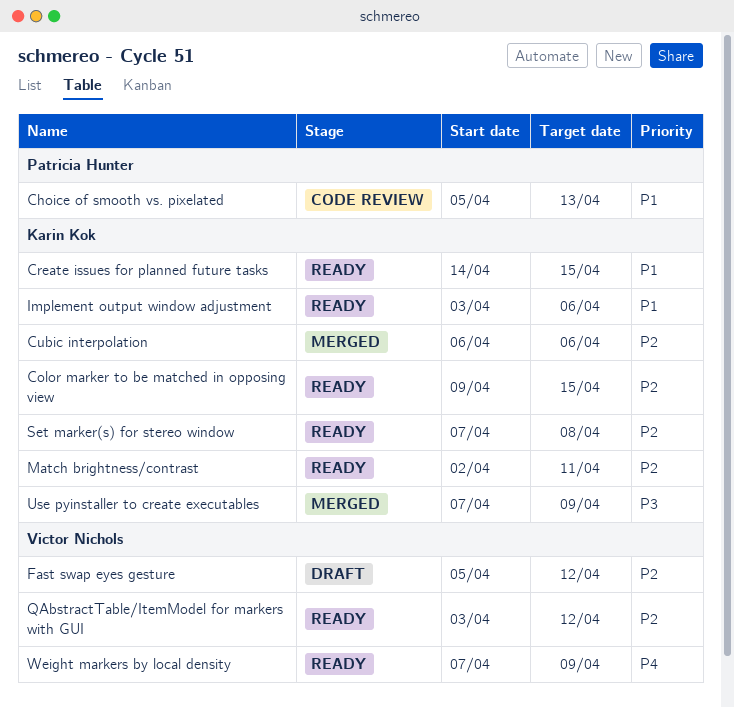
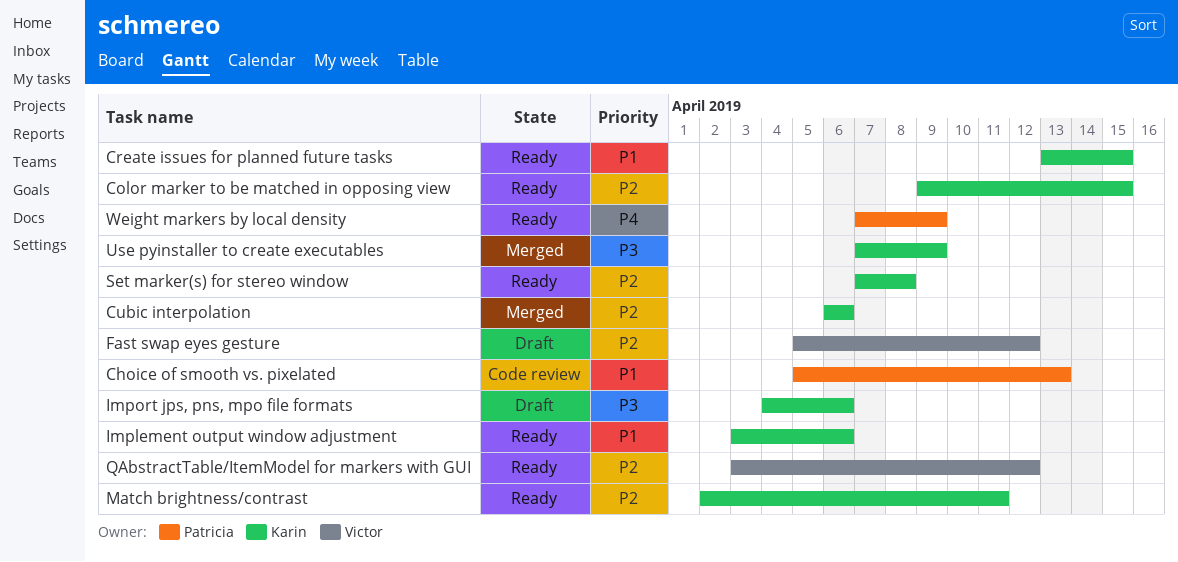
Create issues for planned future tasks, start: Apr 14 -> Apr 13
Import jps, pns, mpo file formats: none -> present
Weight markers by local density, owner: Victor Nichols -> Patricia Hunter

